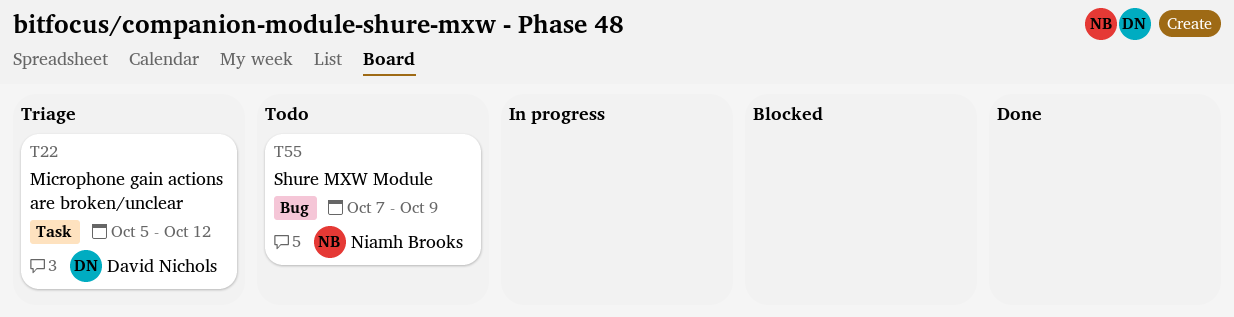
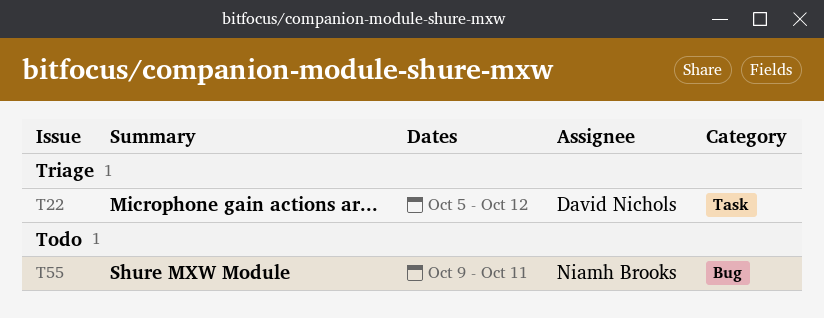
T55, start: Oct 7 -> Oct 9
T55, due: Oct 9 -> Oct 11

